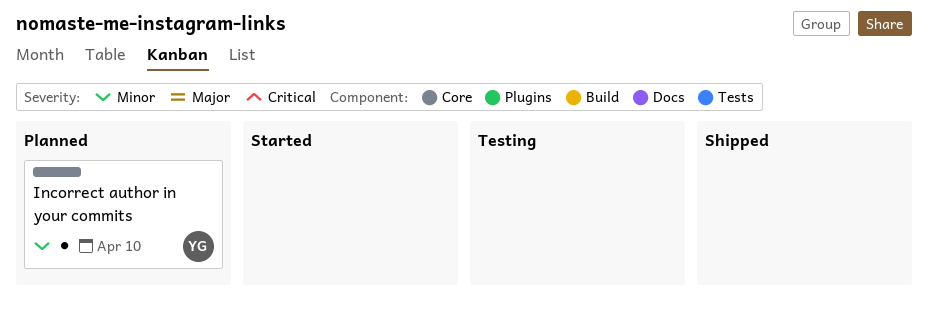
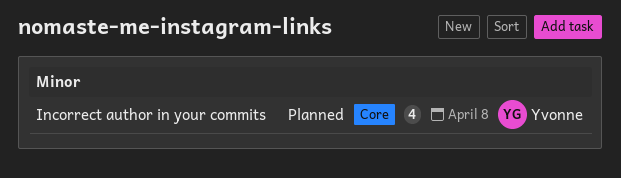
Incorrect author in your commits, estimate: 1 -> 4
Incorrect author in your commits, due: Apr 10 -> Apr 8

